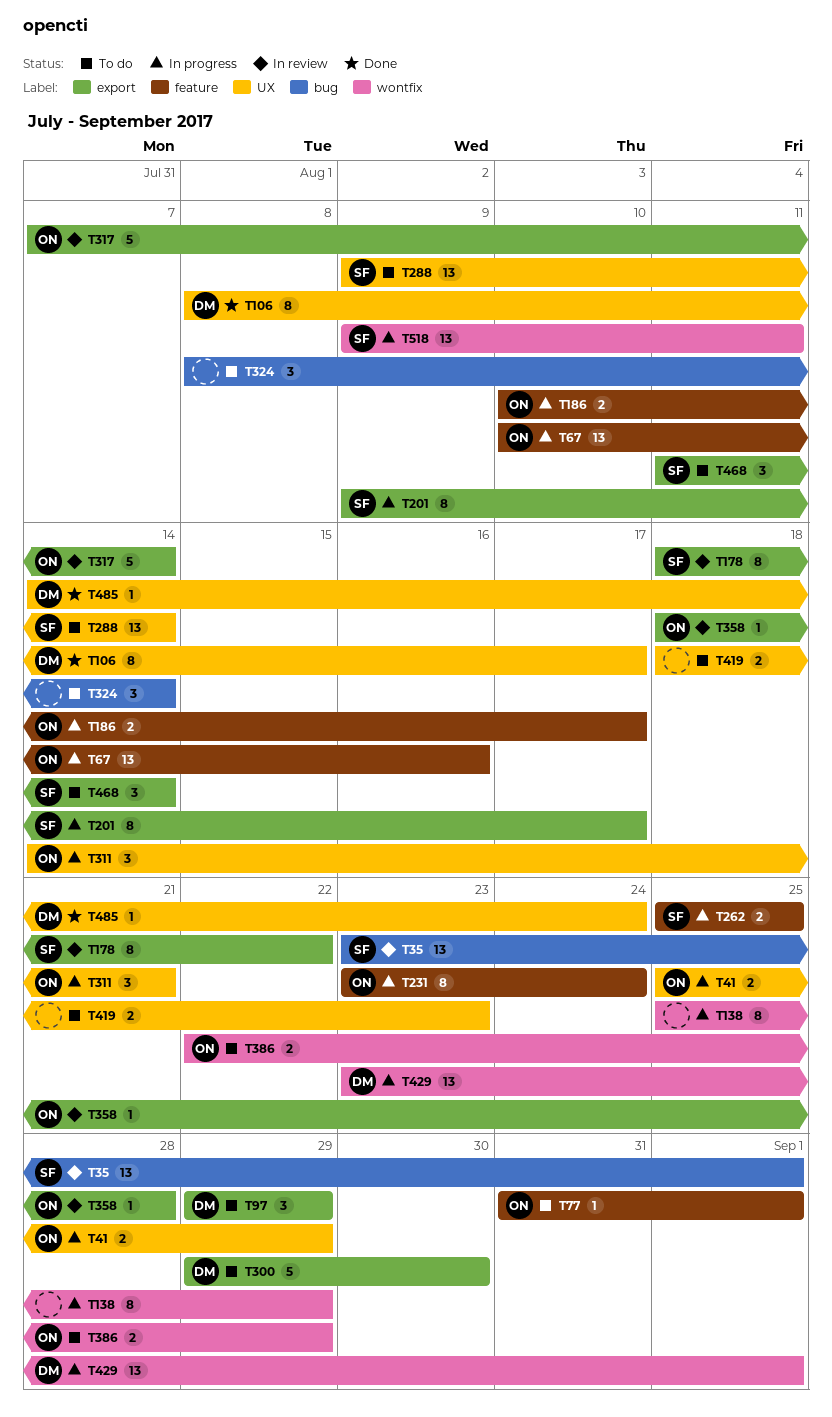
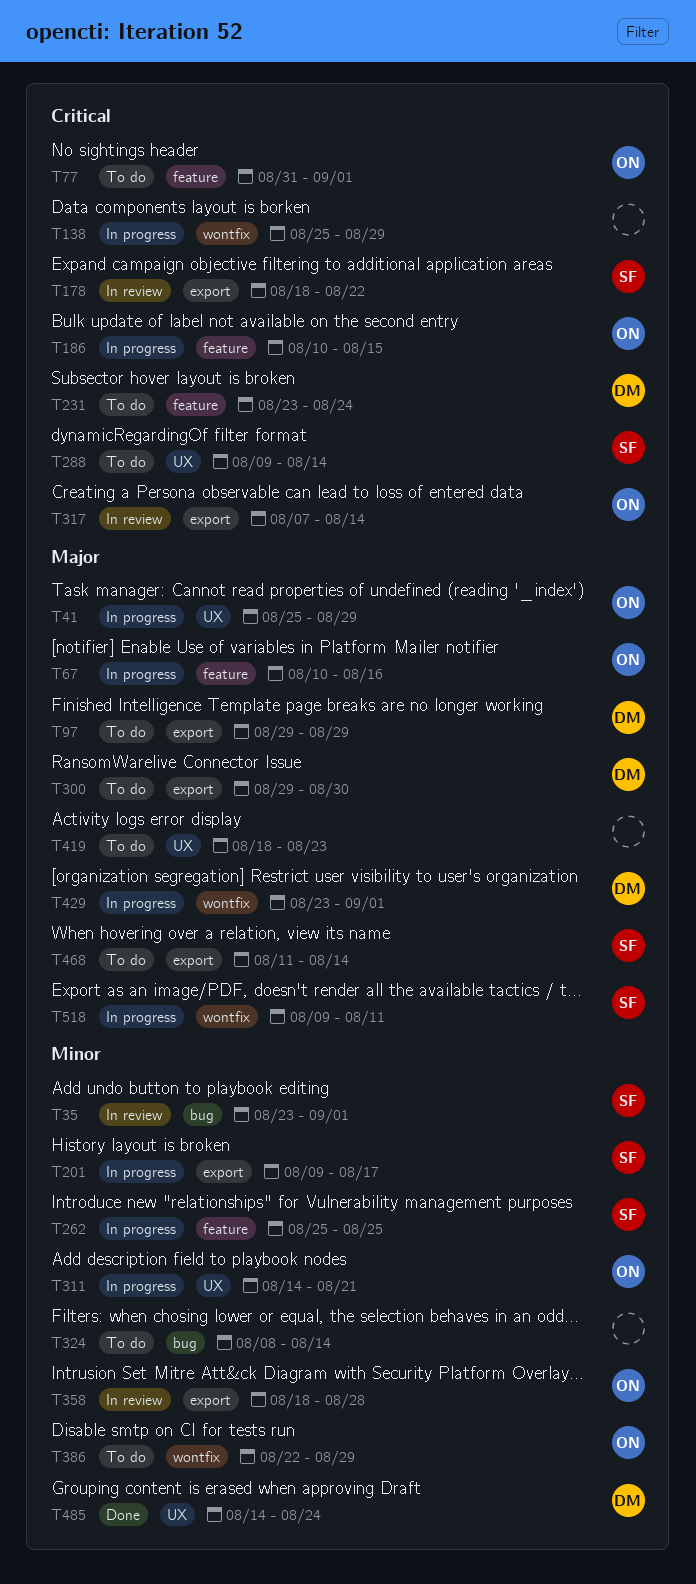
T106: present -> none
T186, due: Aug 17 -> Aug 15
T231, status: In progress -> To do
T231, owner: ON -> DM

